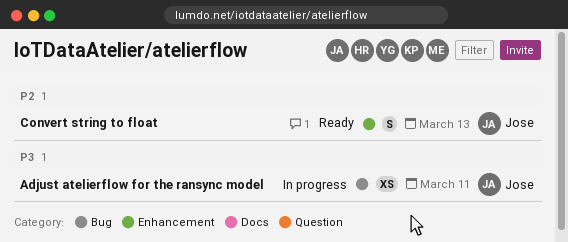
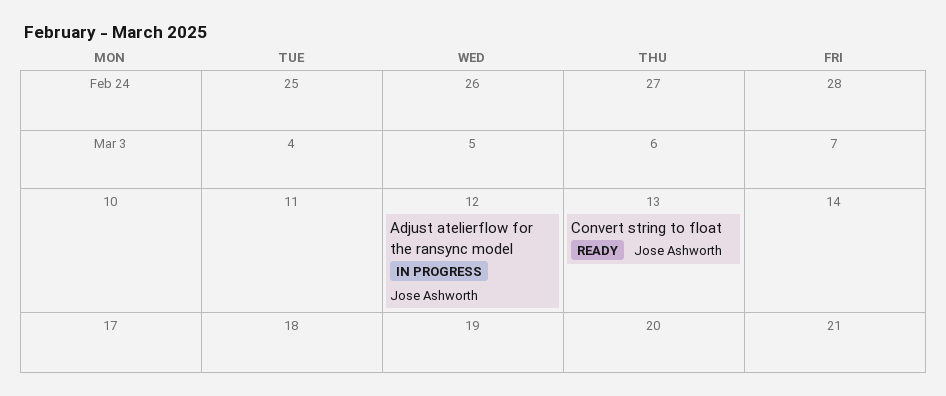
Adjust atelierflow for the ransync model, due: Mar 11 -> Mar 12

